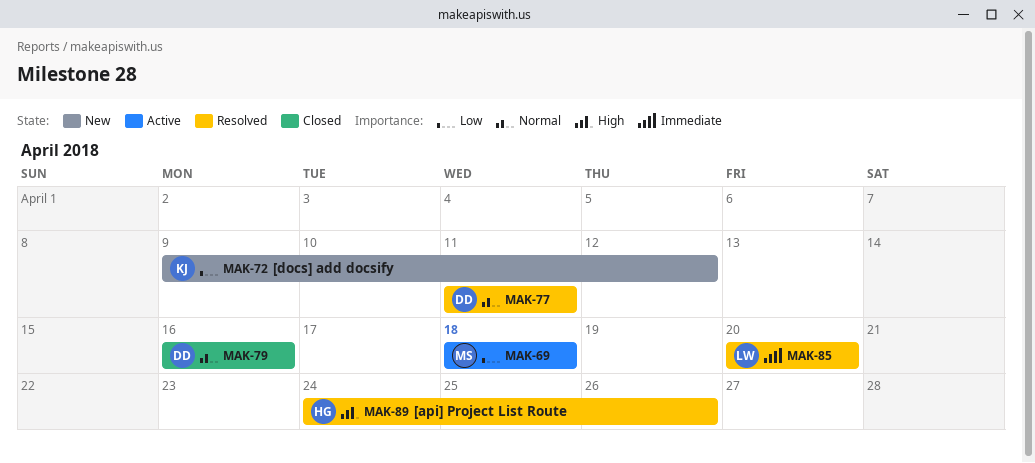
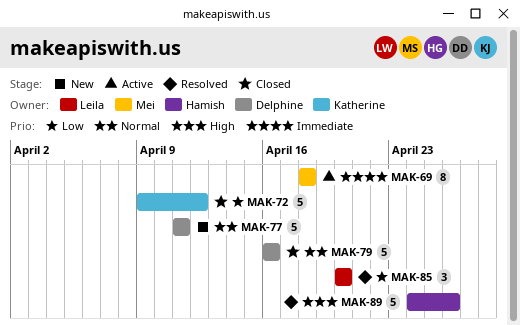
MAK-69, priority: Low -> Immediate
MAK-72, status: New -> Closed
MAK-77, status: Resolved -> New
MAK-85, priority: Immediate -> Low

